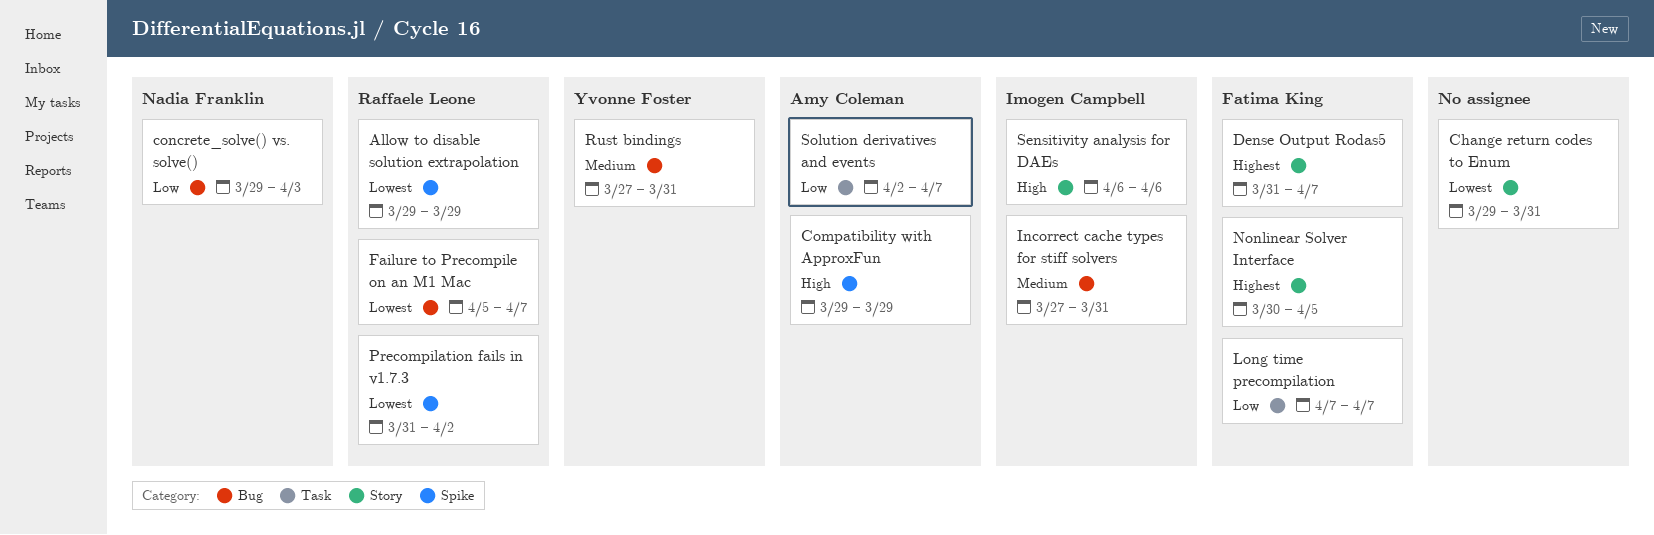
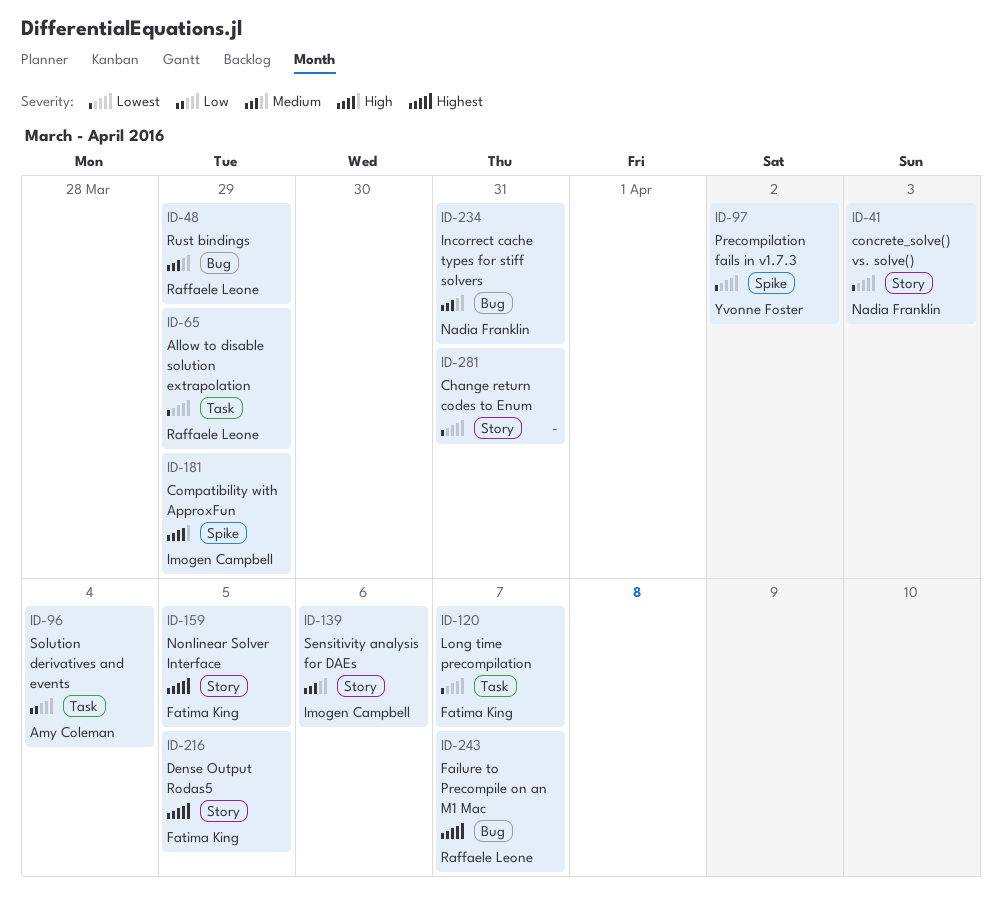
Allow to disable solution extrapolation, label: Spike -> Task
Compatibility with ApproxFun, owner: Amy Coleman -> Imogen Campbell
concrete_solve() vs. solve(), priority: Low -> Lowest
concrete_solve() vs. solve(), label: Bug -> Story
Dense Output Rodas5, due: Apr 7 -> Apr 5
Failure to Precompile on an M1 Mac, priority: Lowest -> Highest
Incorrect cache types for stiff solvers, owner: Imogen Campbell -> Nadia Franklin
Long time precompilation, priority: Low -> Lowest
Precompilation fails in v1.7.3, owner: Raffaele Leone -> Yvonne Foster
Rust bindings, owner: Yvonne Foster -> Raffaele Leone
Rust bindings, due: Mar 31 -> Mar 29
Sensitivity analysis for DAEs, priority: High -> Medium
Solution derivatives and events, due: Apr 7 -> Apr 4

